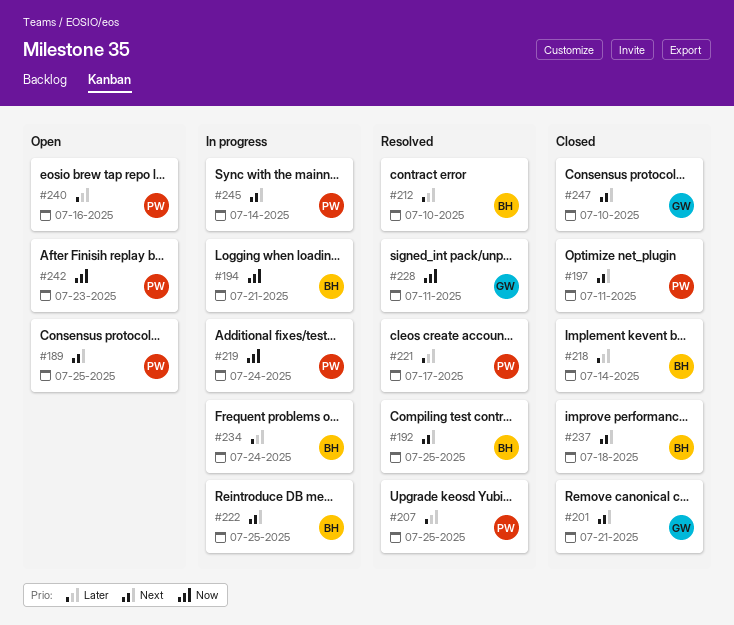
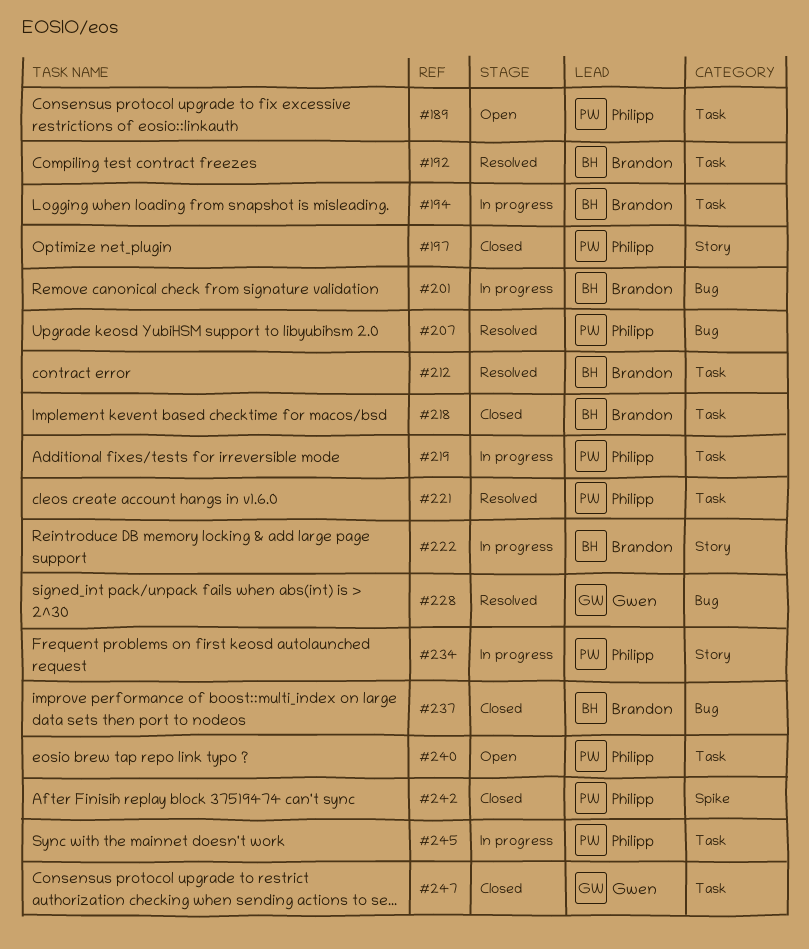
#201, status: Closed -> In progress
#201, owner: Gwen -> Brandon
#234, owner: Brandon -> Philipp
#242, status: Open -> Closed

